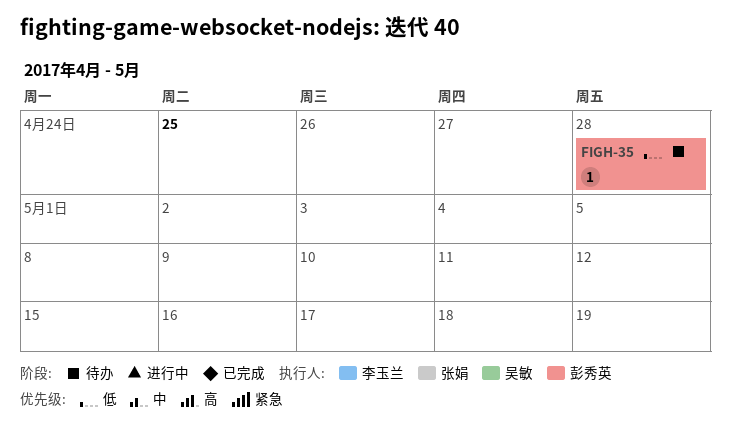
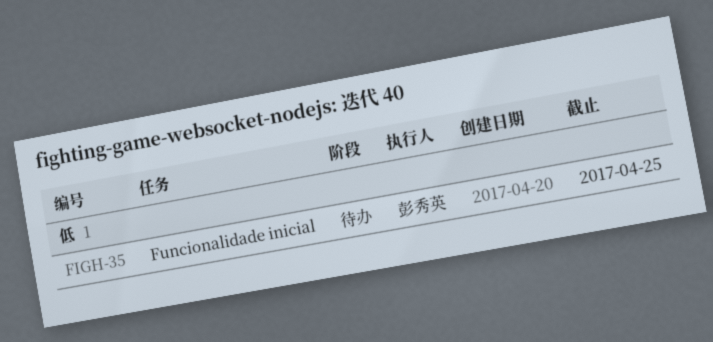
FIGH-35, due: Apr 28 -> Apr 25

